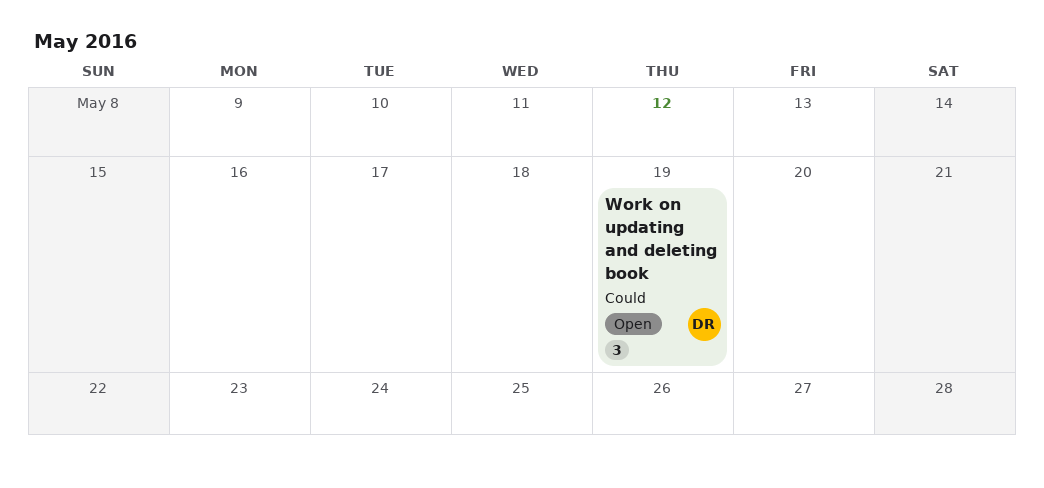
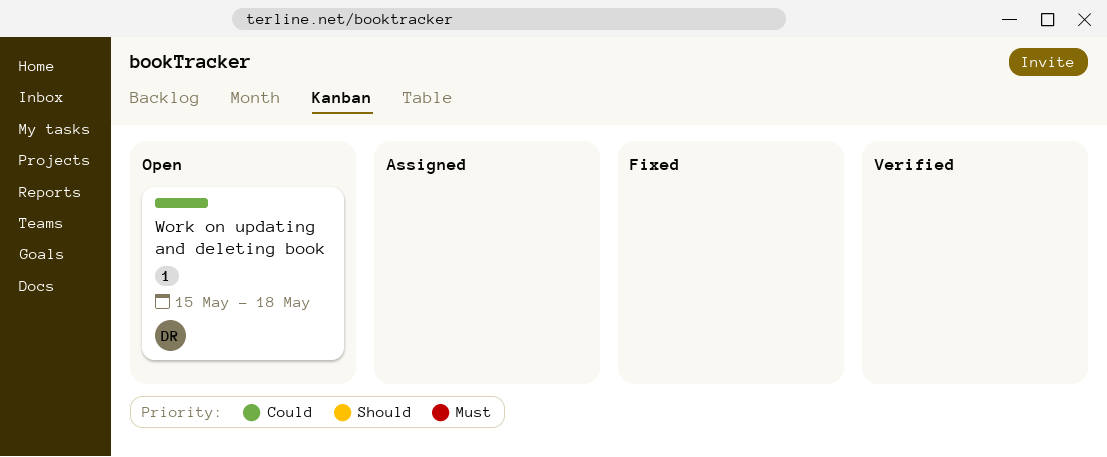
Work on updating and deleting book, estimate: 3 -> 1
Work on updating and deleting book, due: May 19 -> May 18

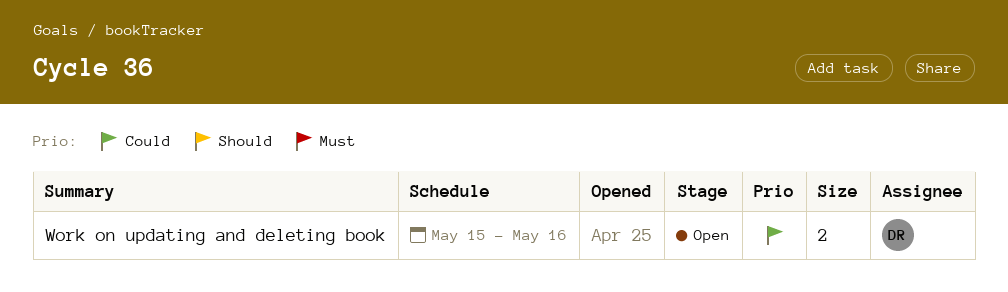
Work on updating and deleting book, estimate: 1 -> 2
Work on updating and deleting book, due: May 18 -> May 16

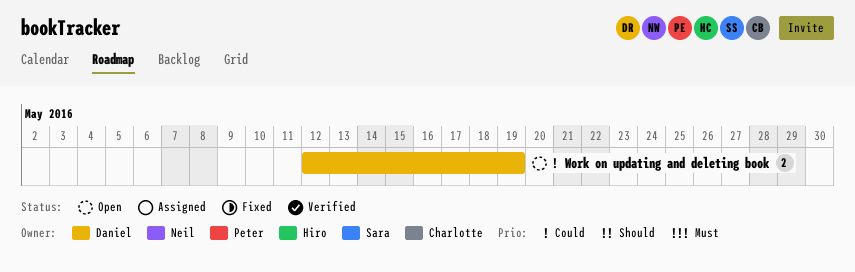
Work on updating and deleting book, start: May 15 -> May 12
Work on updating and deleting book, due: May 16 -> May 19

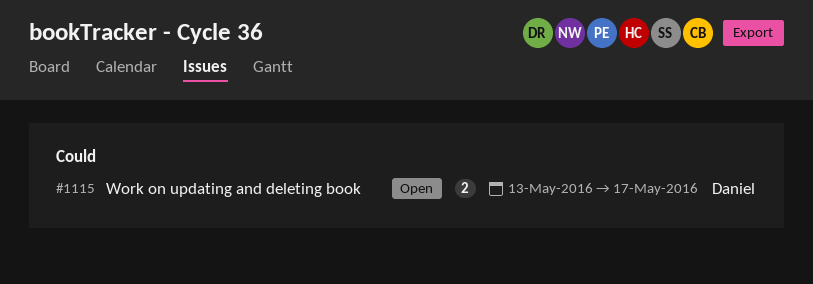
Work on updating and deleting book, start: May 12 -> May 13
Work on updating and deleting book, due: May 19 -> May 17

